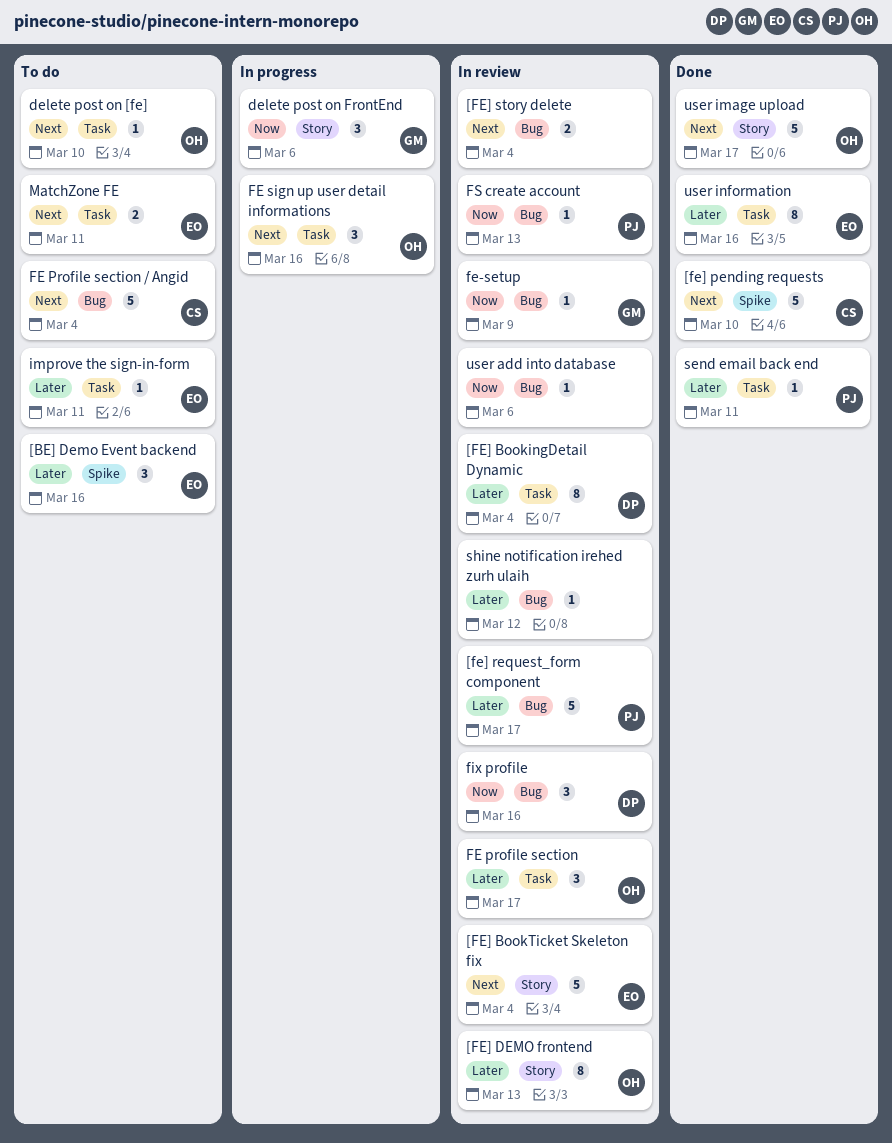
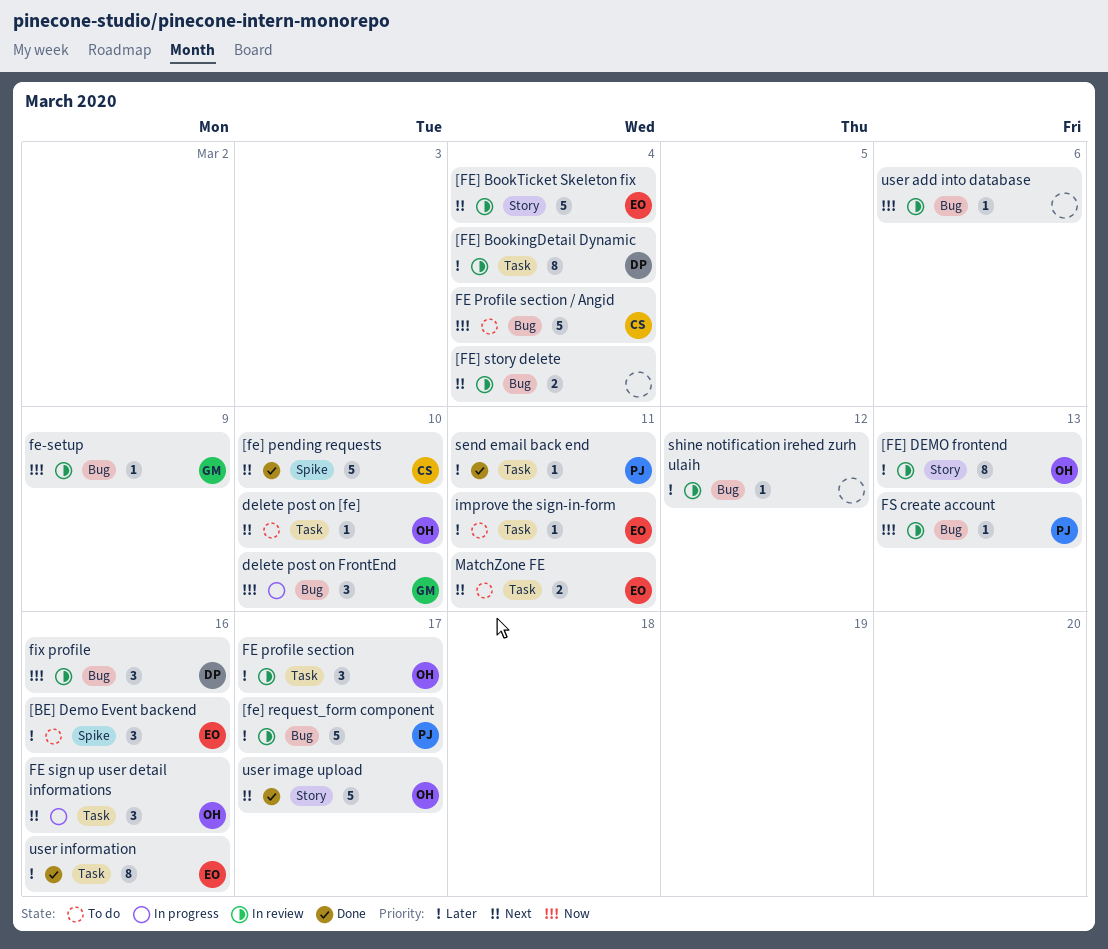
delete post on FrontEnd, label: Story -> Bug
delete post on FrontEnd, due: Mar 6 -> Mar 10
FE Profile section / Angid, priority: Next -> Now

